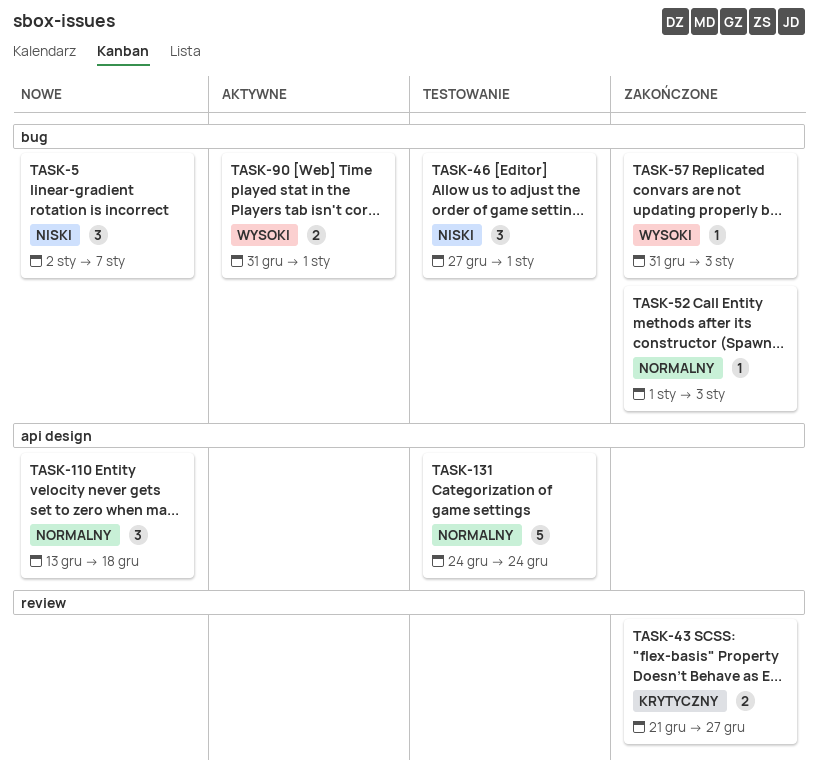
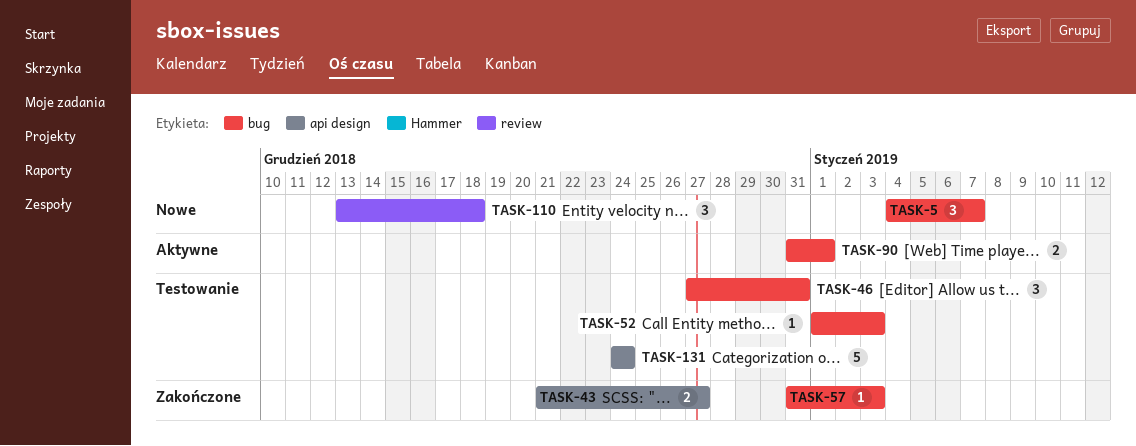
TASK-5, start: Jan 2 -> Jan 4
TASK-43, label: review -> api design
TASK-46, due: Jan 1 -> Dec 31
TASK-52, status: Zakończone -> Testowanie
TASK-110, label: api design -> review

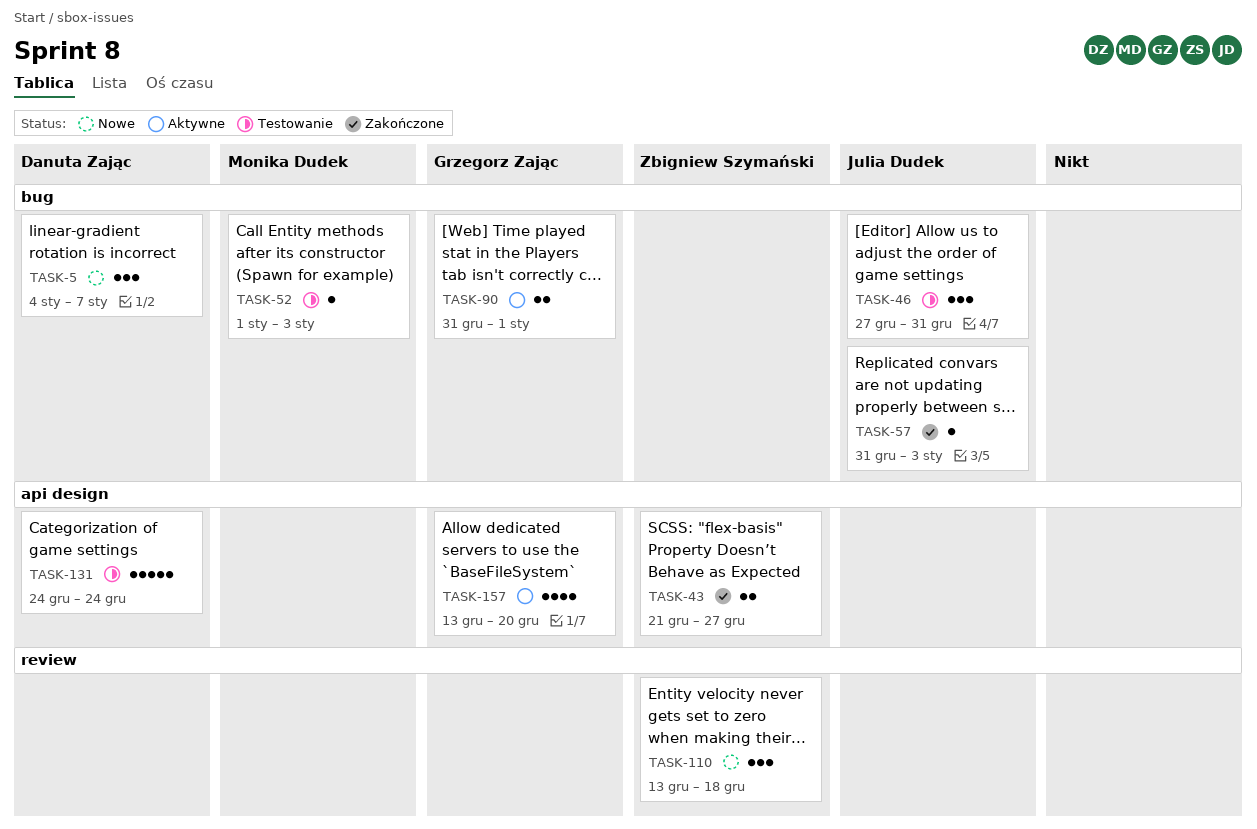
TASK-157: none -> present

